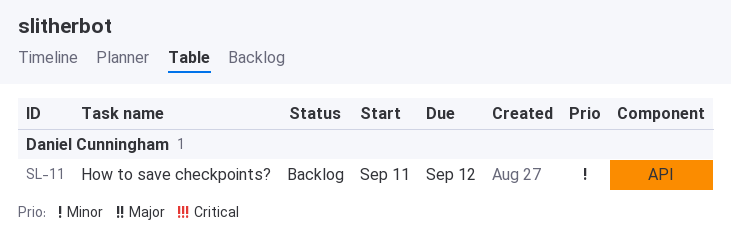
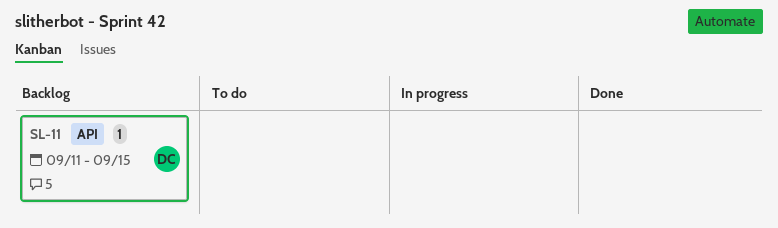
SL-11, due: Sep 12 -> Sep 15

